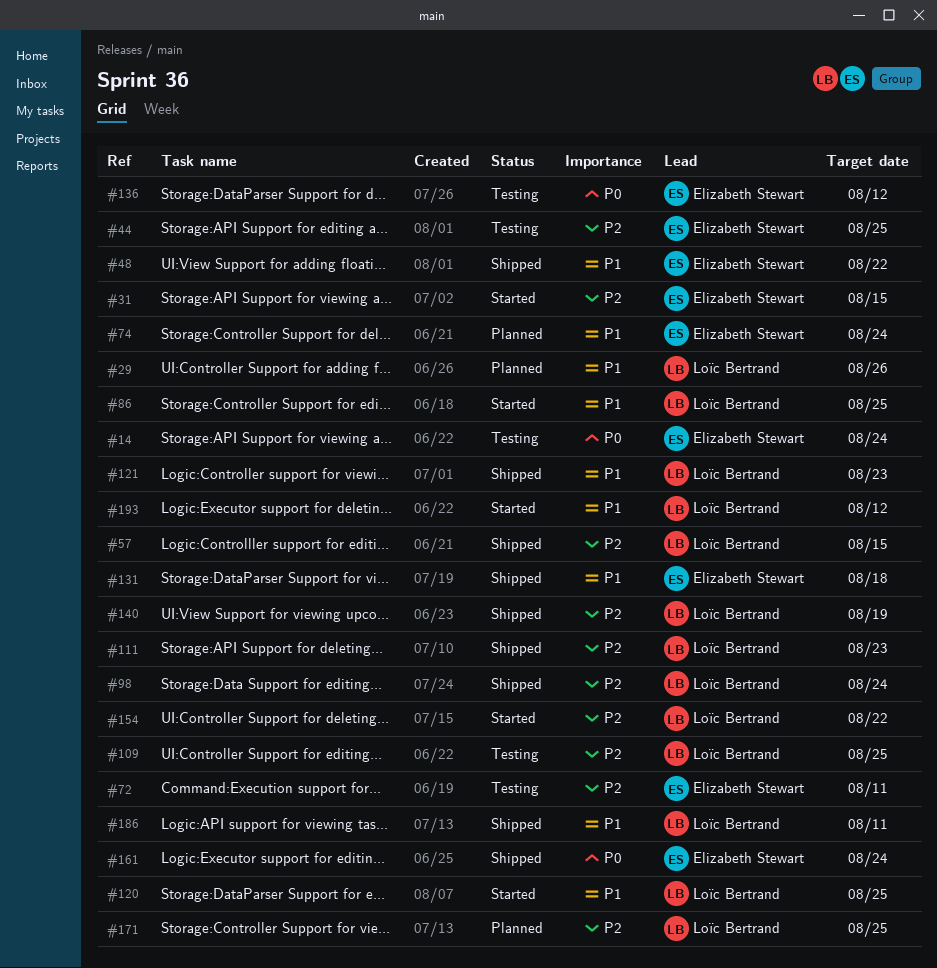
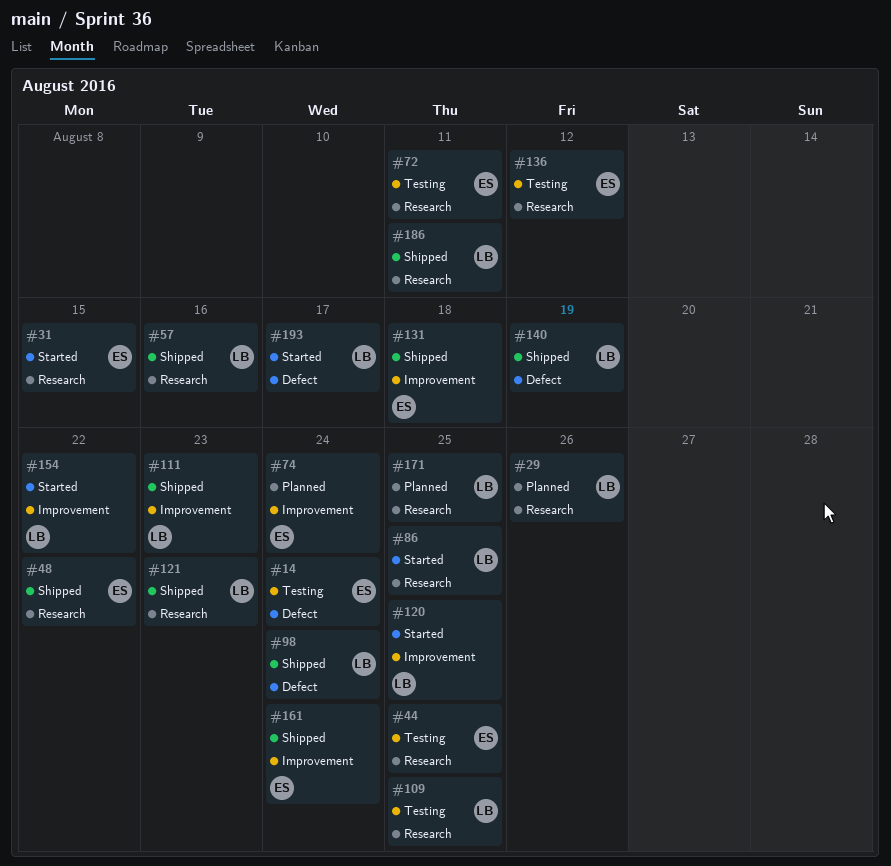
#57, due: Aug 15 -> Aug 16
#193, due: Aug 12 -> Aug 17

